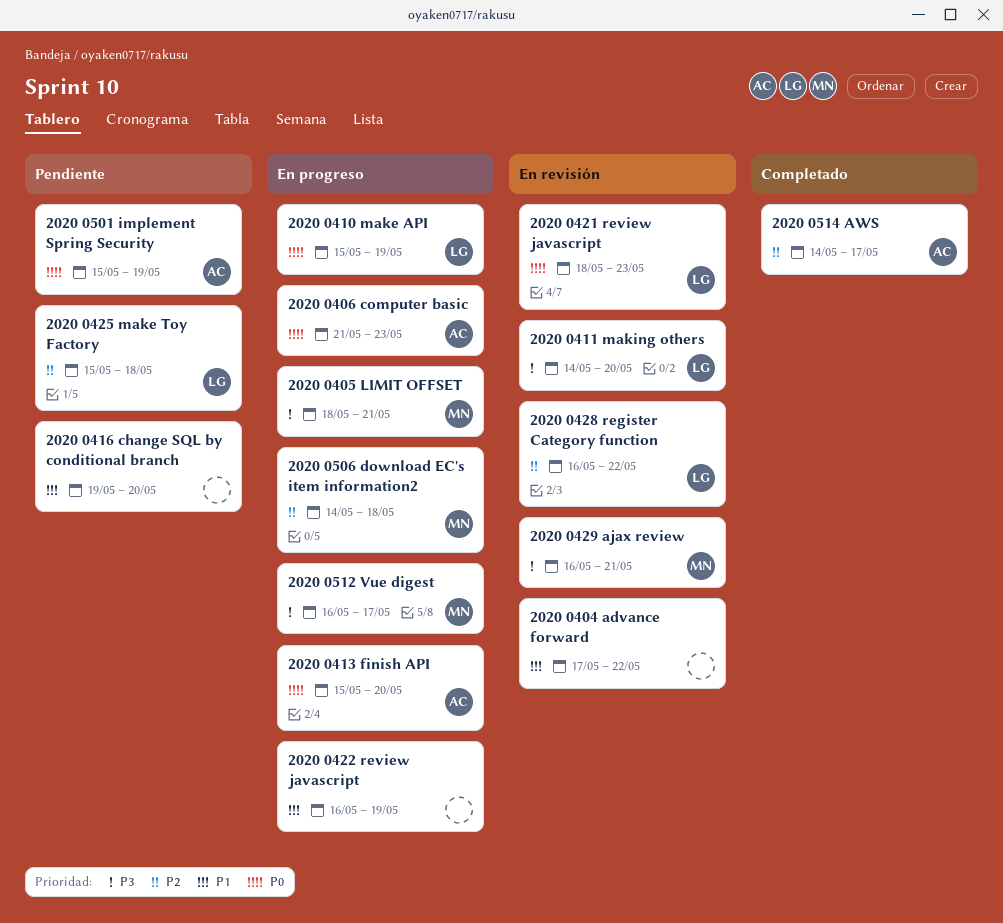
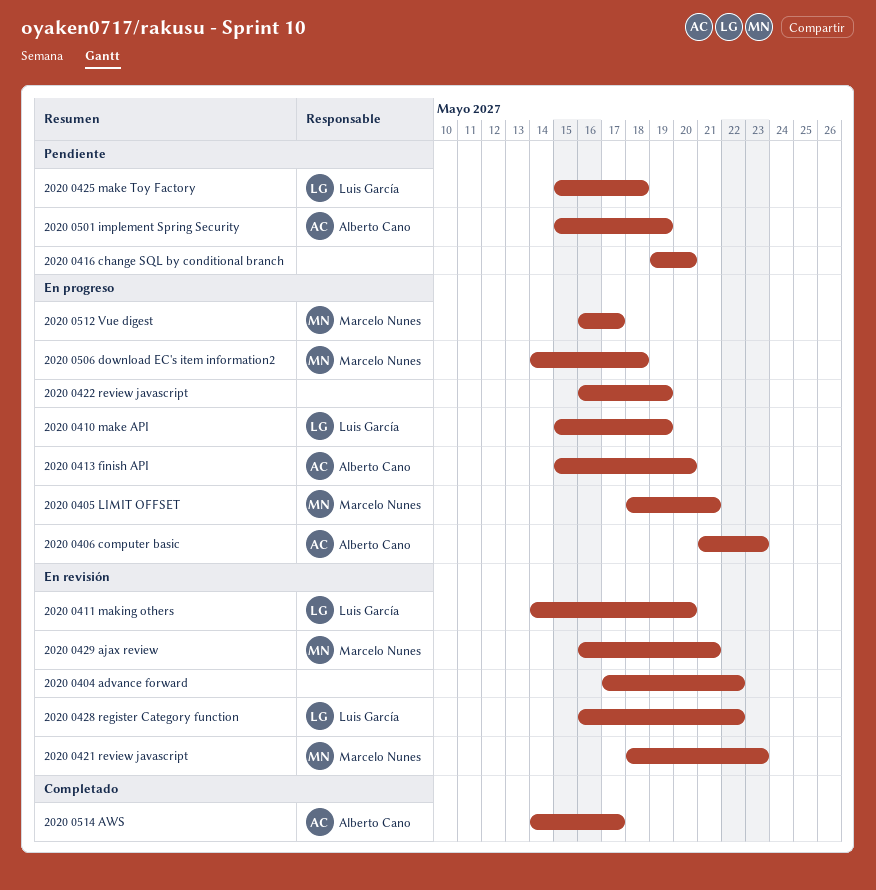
2020 0421 review javascript, owner: Luis García -> Marcelo Nunes

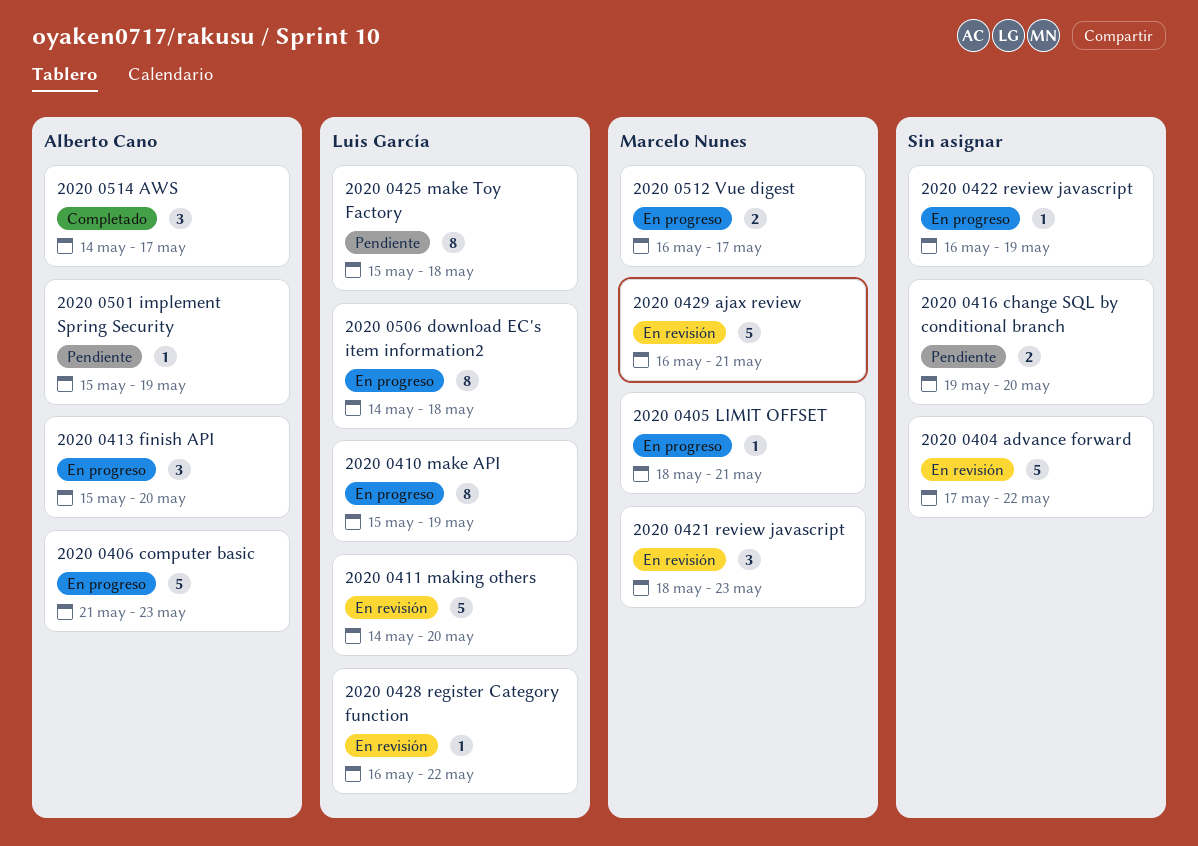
2020 0506 download EC's item information2, owner: Marcelo Nunes -> Luis García

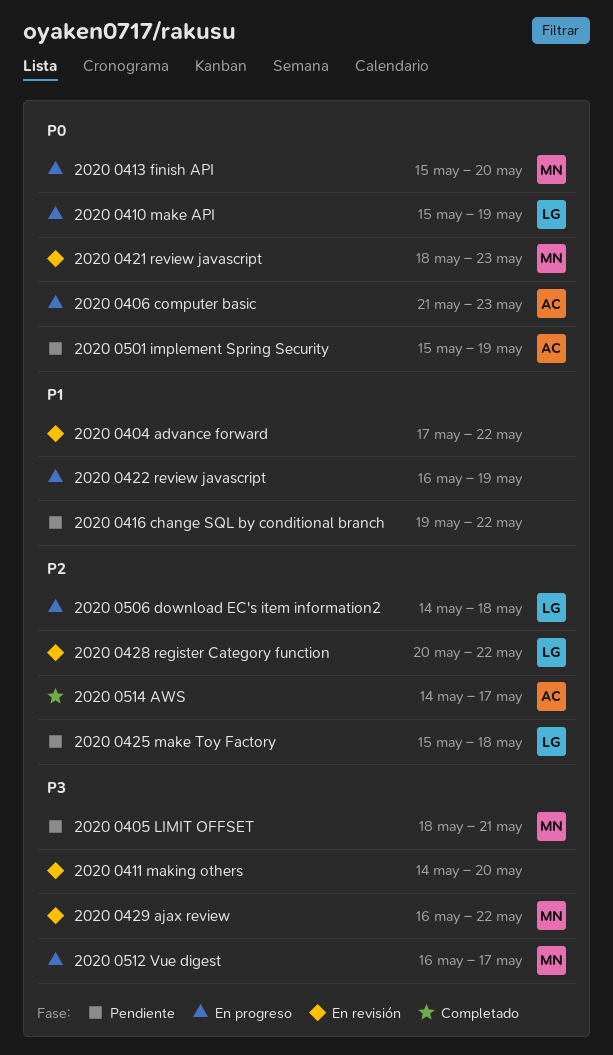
2020 0405 LIMIT OFFSET, status: En progreso -> Pendiente
2020 0411 making others, owner: Luis García -> none
2020 0413 finish API, owner: Alberto Cano -> Marcelo Nunes
2020 0416 change SQL by conditional branch, due: May 20 -> May 22
2020 0428 register Category function, start: May 16 -> May 20
2020 0429 ajax review, due: May 21 -> May 22

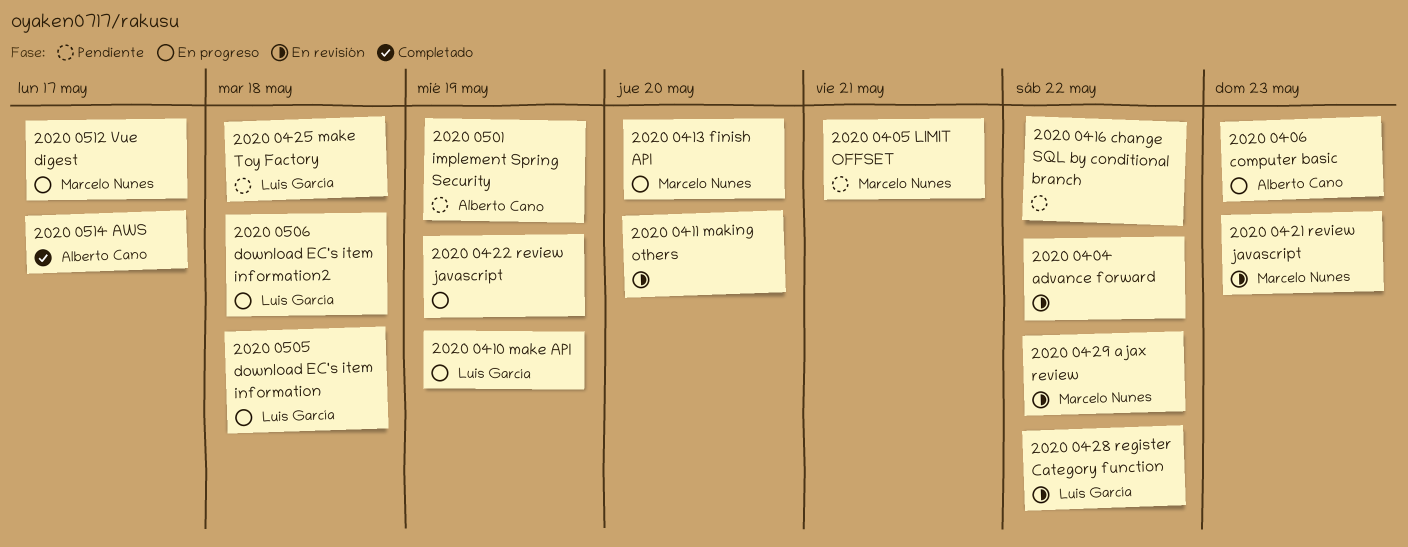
2020 0505 download EC's item information: none -> present

